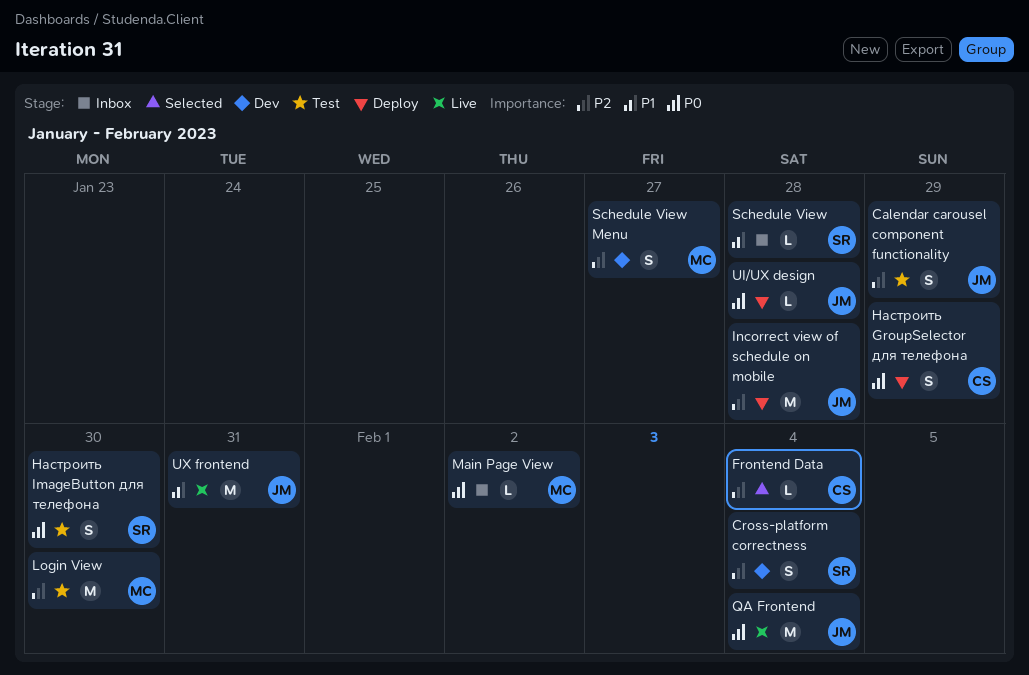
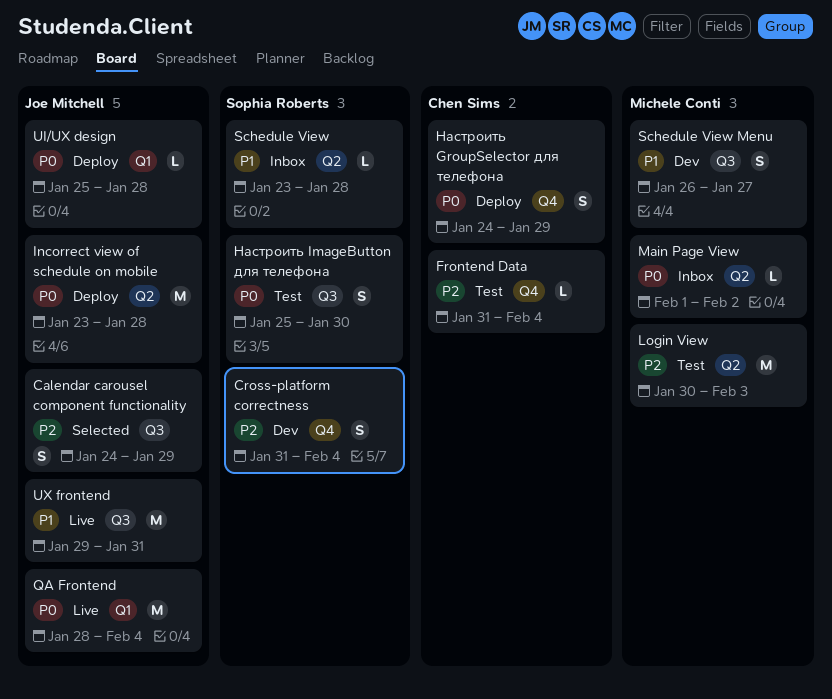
Calendar carousel component functionality, status: Test -> Selected
Frontend Data, status: Selected -> Test
Incorrect view of schedule on mobile, priority: P2 -> P0
Login View, due: Jan 30 -> Feb 3
Schedule View Menu, priority: P2 -> P1

